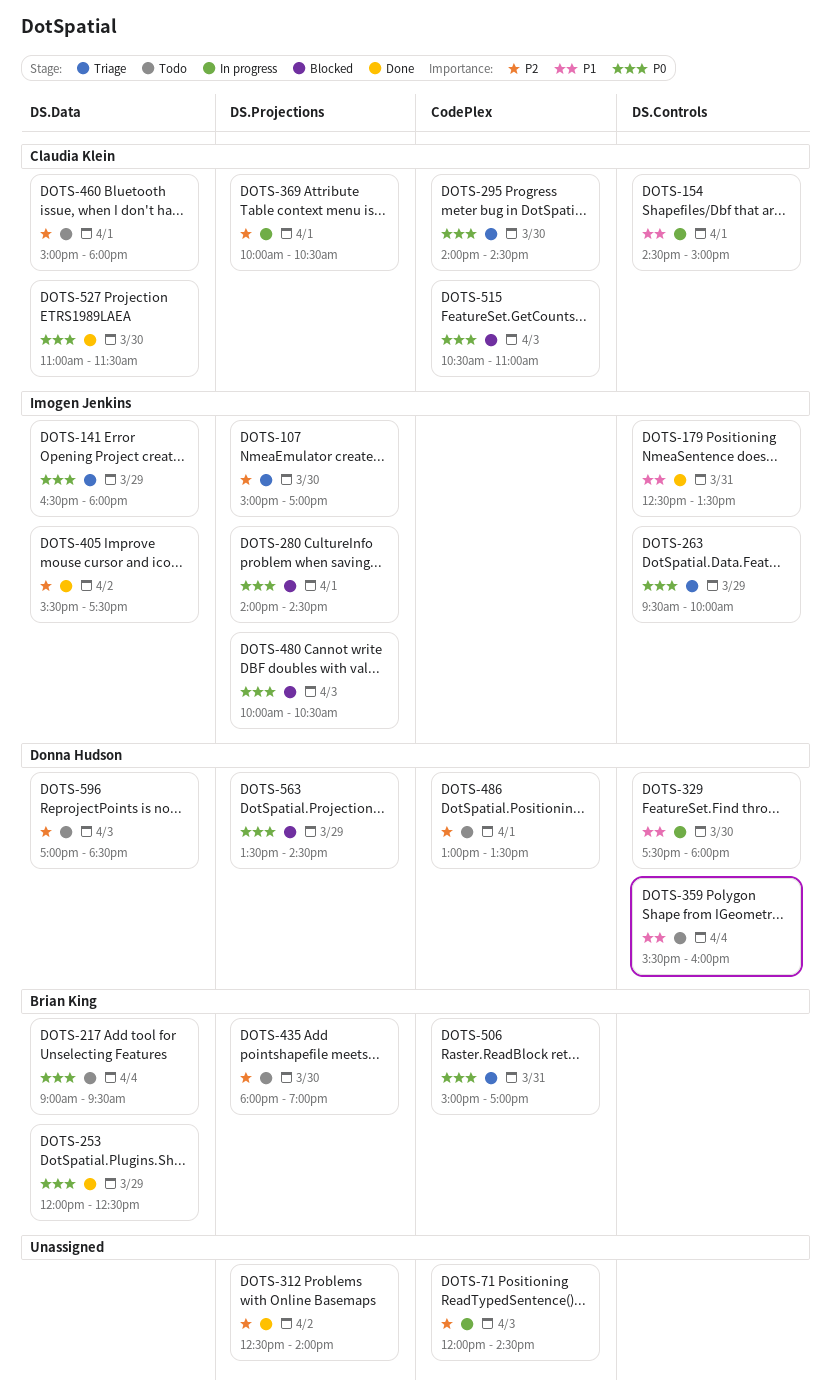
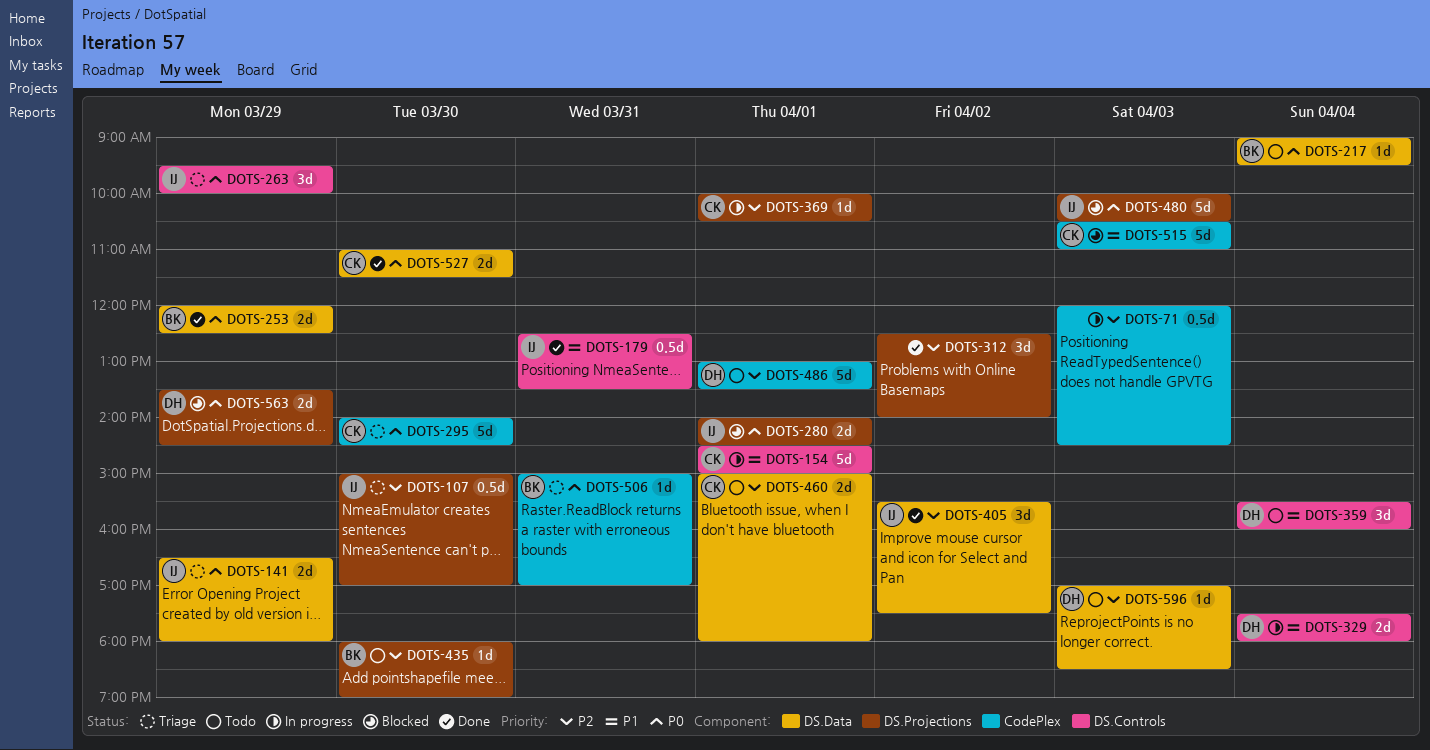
DOTS-329, day: Mar 30 -> Apr 4
DOTS-515, priority: P0 -> P1

